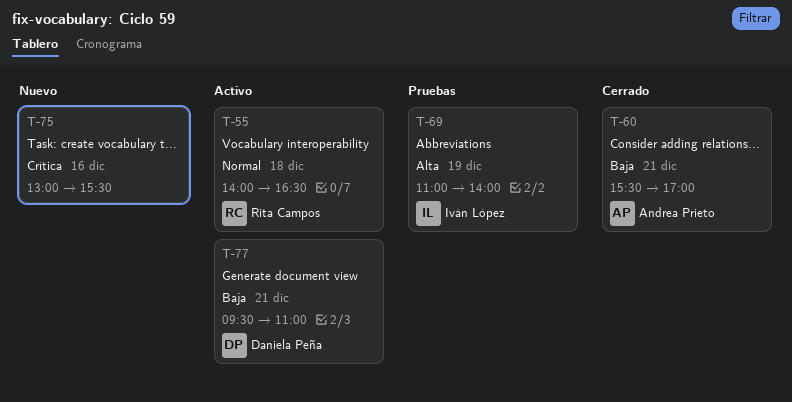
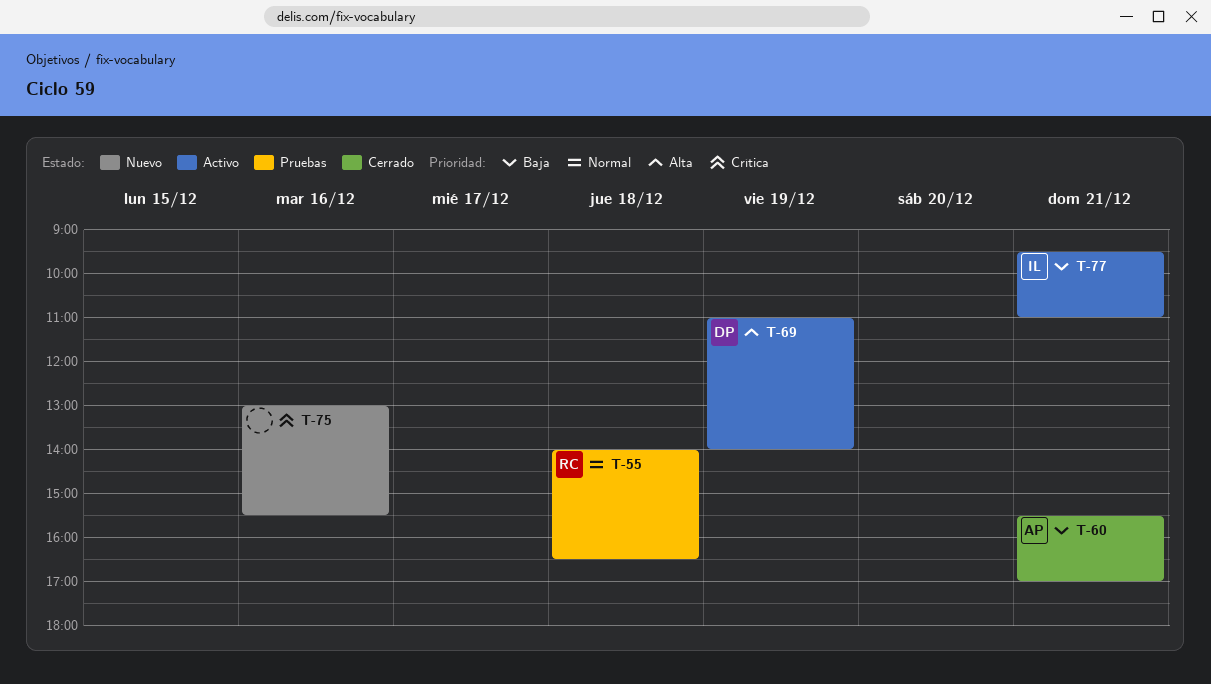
T-55, status: Activo -> Pruebas
T-69, status: Pruebas -> Activo
T-69, owner: Iván López -> Daniela Peña
T-77, owner: Daniela Peña -> Iván López

